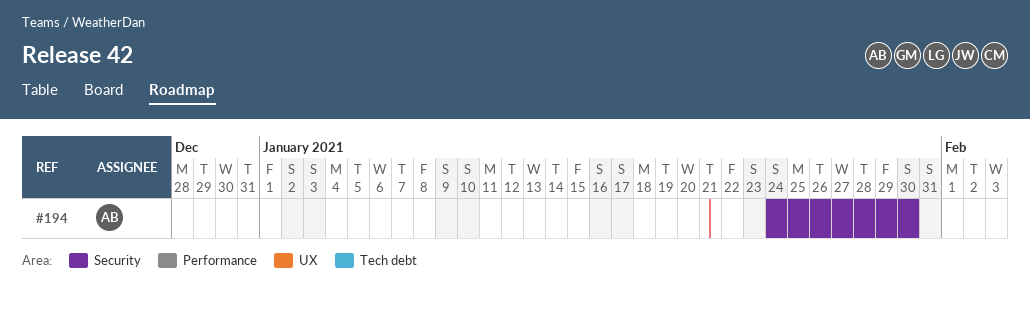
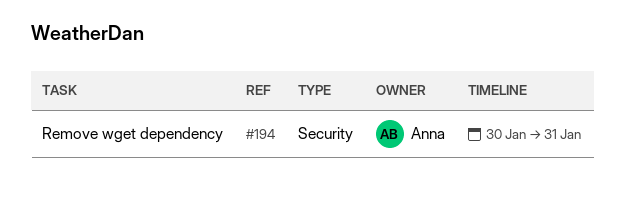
#194, start: Jan 24 -> Jan 30
#194, due: Jan 30 -> Jan 31

